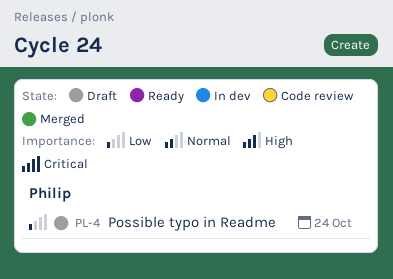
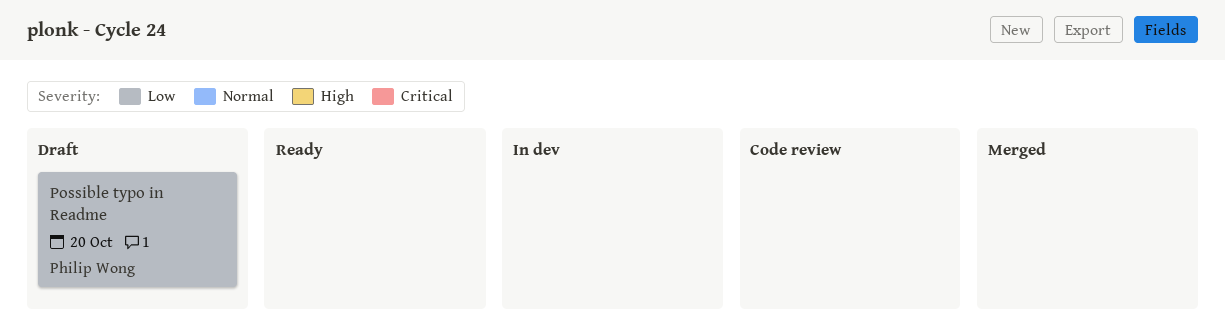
Possible typo in Readme, due: Oct 24 -> Oct 20

